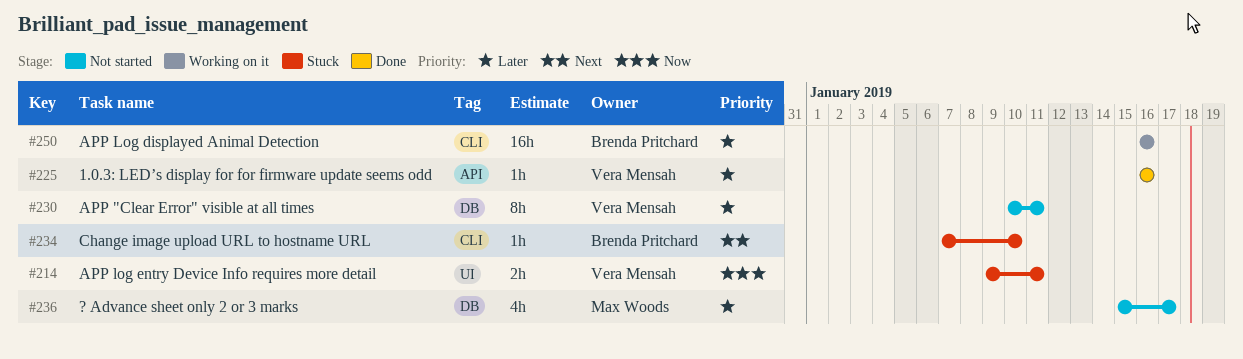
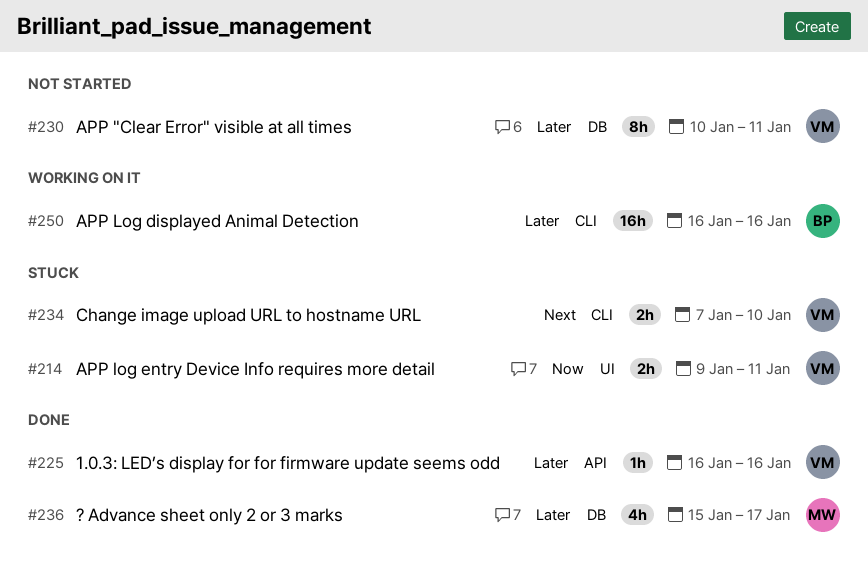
#234, owner: Brenda Pritchard -> Vera Mensah
#234, estimate: 1h -> 2h
#236, status: Not started -> Done

